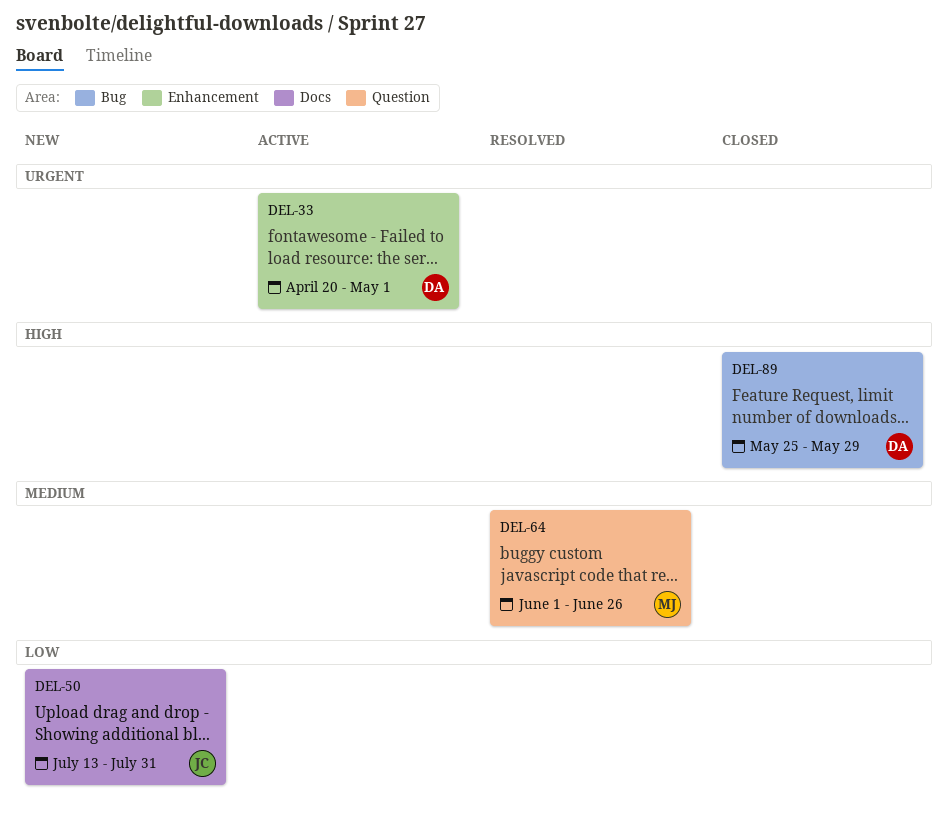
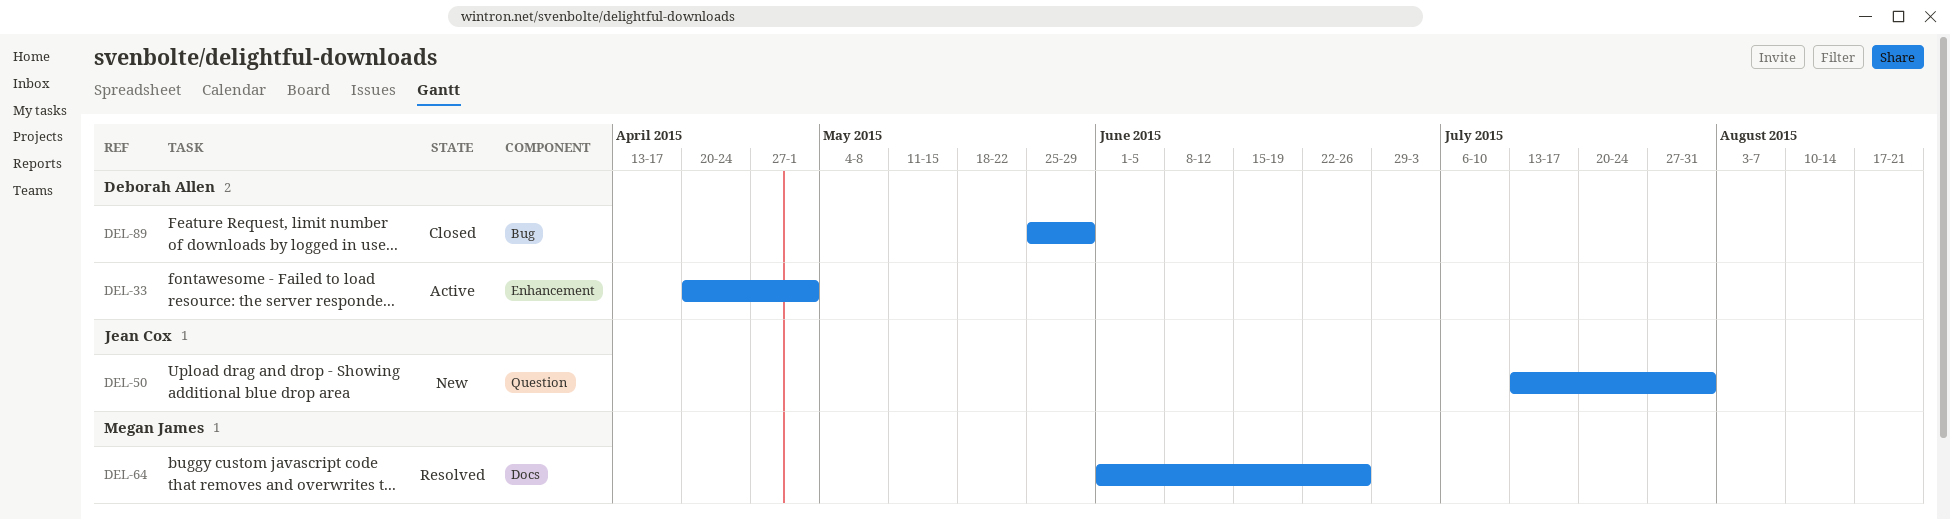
DEL-50, label: Docs -> Question
DEL-64, label: Question -> Docs

